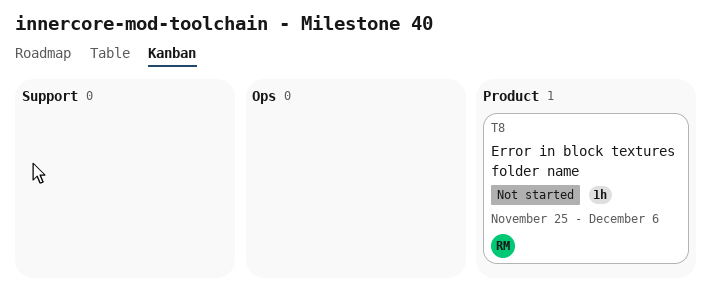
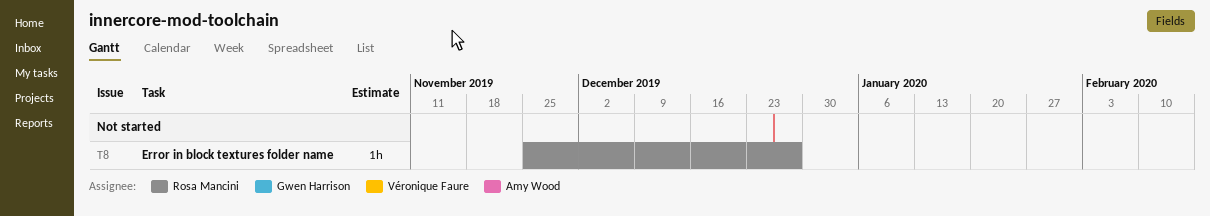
T8, due: Dec 6 -> Dec 27

